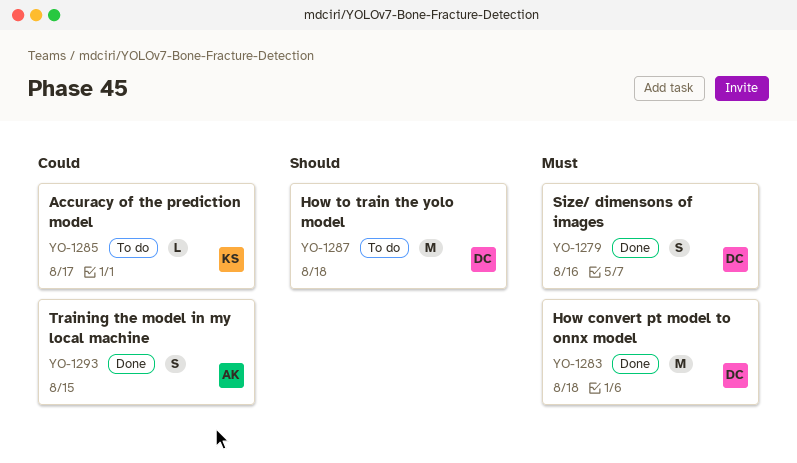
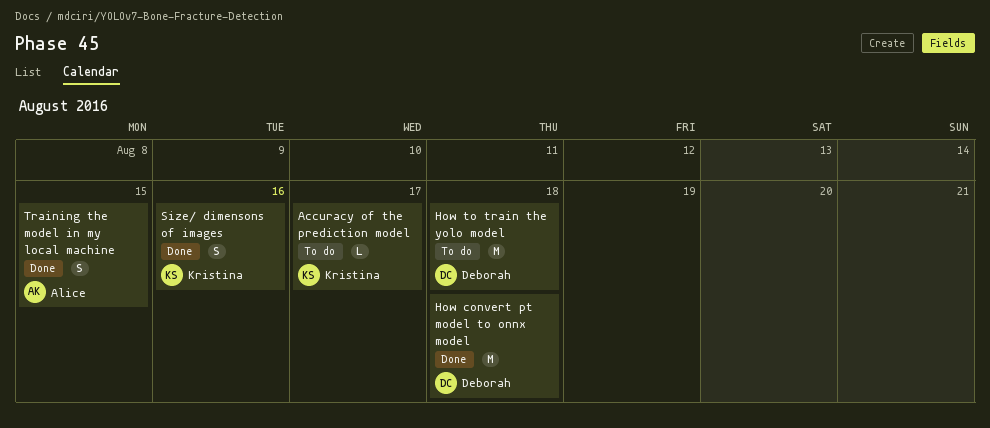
Size/ dimensons of images, owner: Deborah -> Kristina

